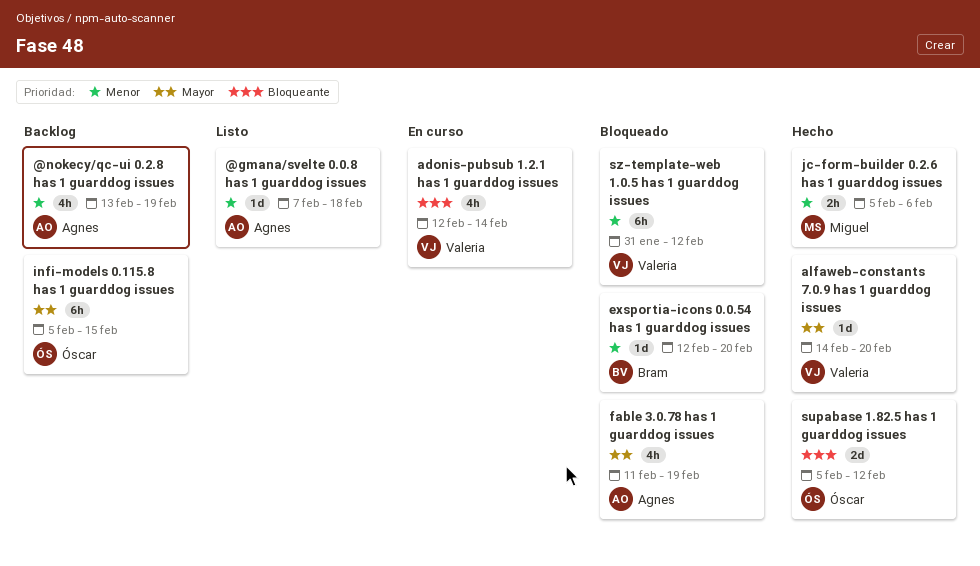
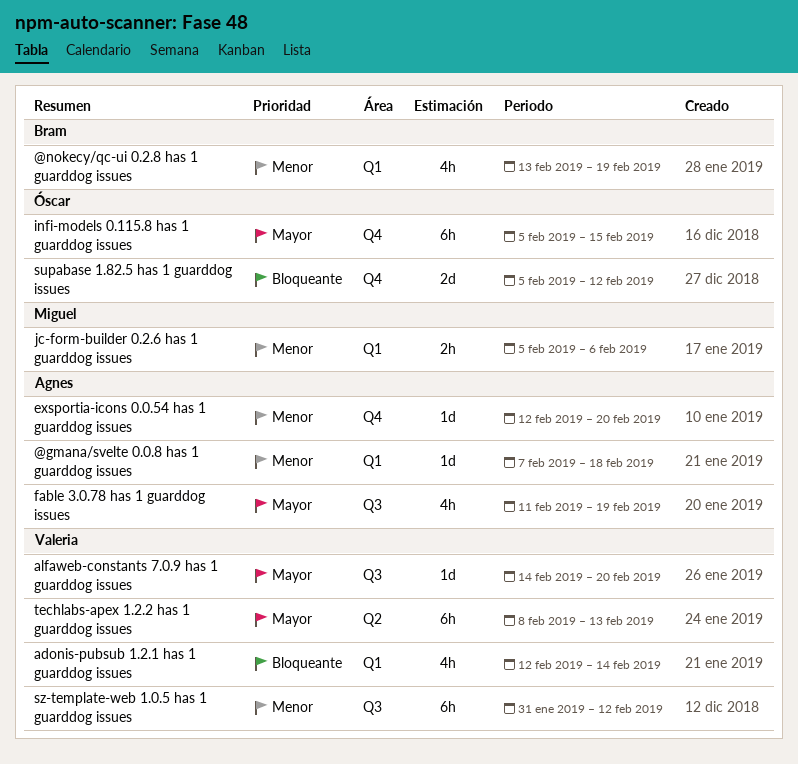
@nokecy/qc-ui 0.2.8 has 1 guarddog issues, owner: Agnes -> Bram
exsportia-icons 0.0.54 has 1 guarddog issues, owner: Bram -> Agnes
techlabs-apex 1.2.2 has 1 guarddog issues: none -> present

